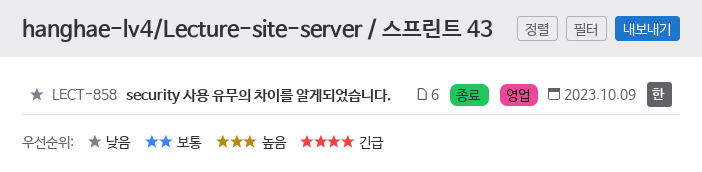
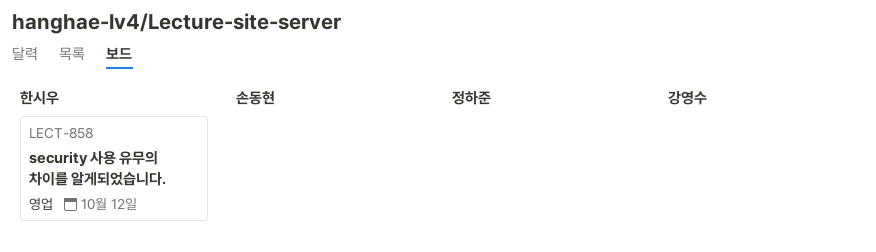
LECT-858, due: Oct 9 -> Oct 12

